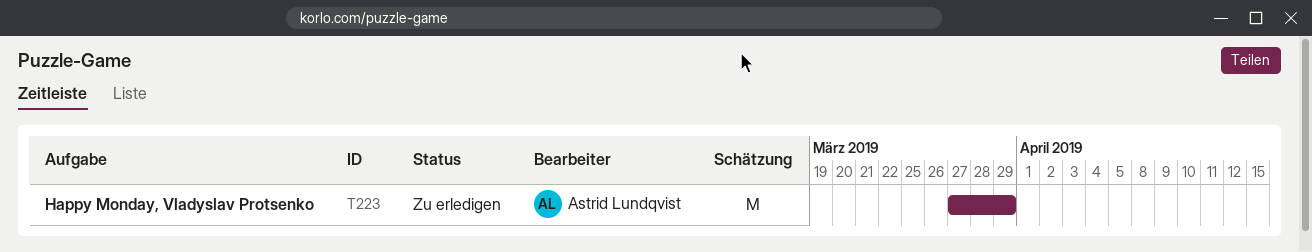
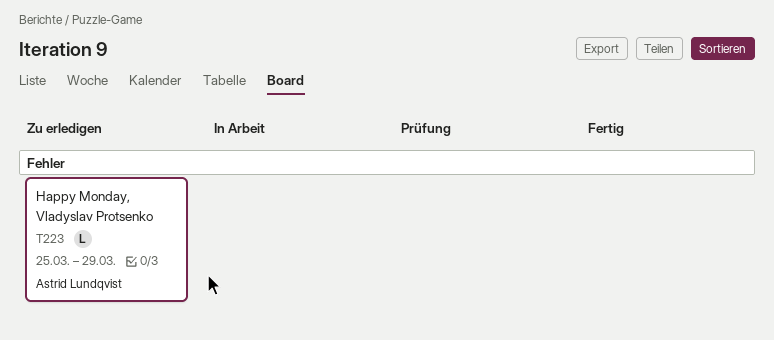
T223, estimate: M -> L
T223, start: Mar 27 -> Mar 25

